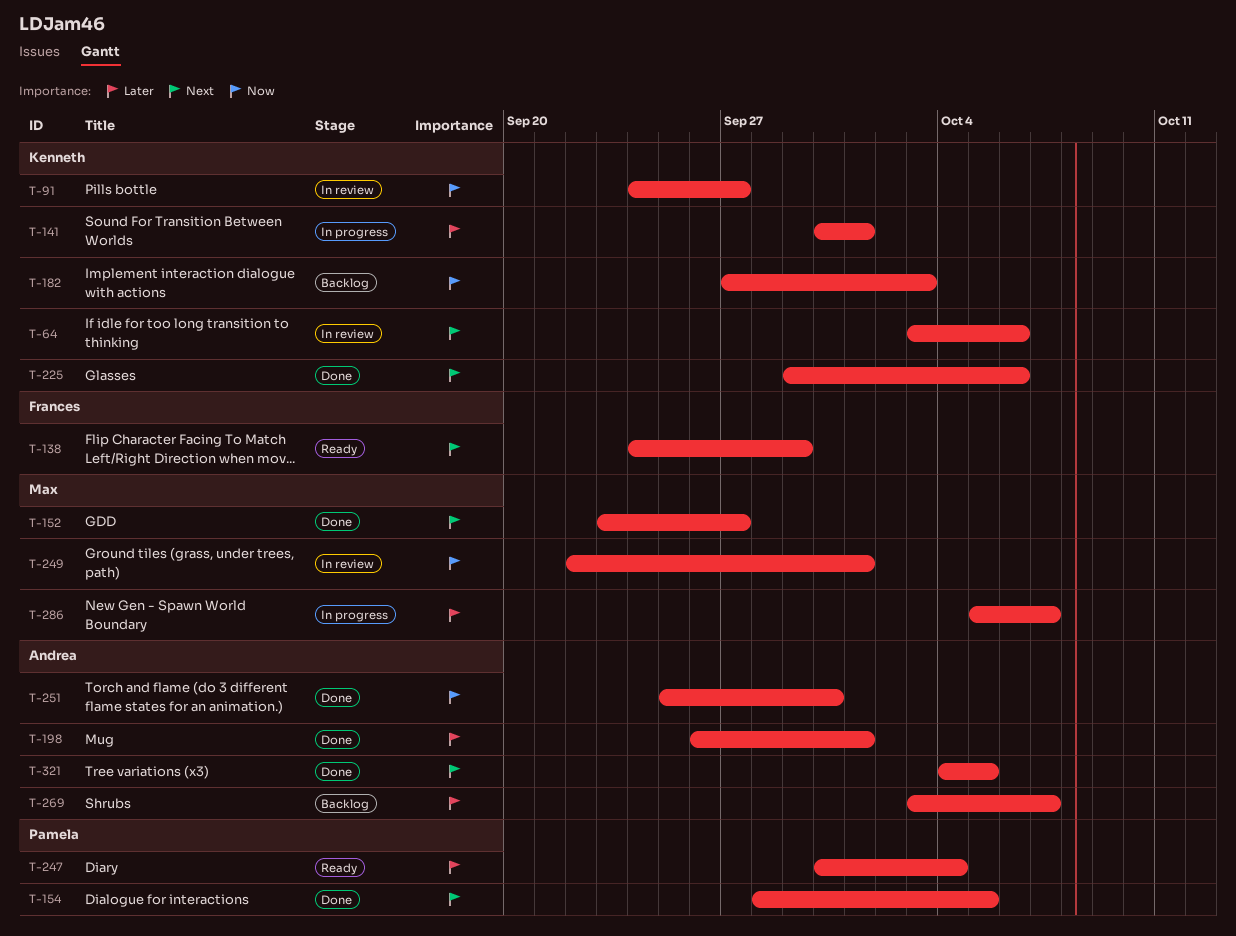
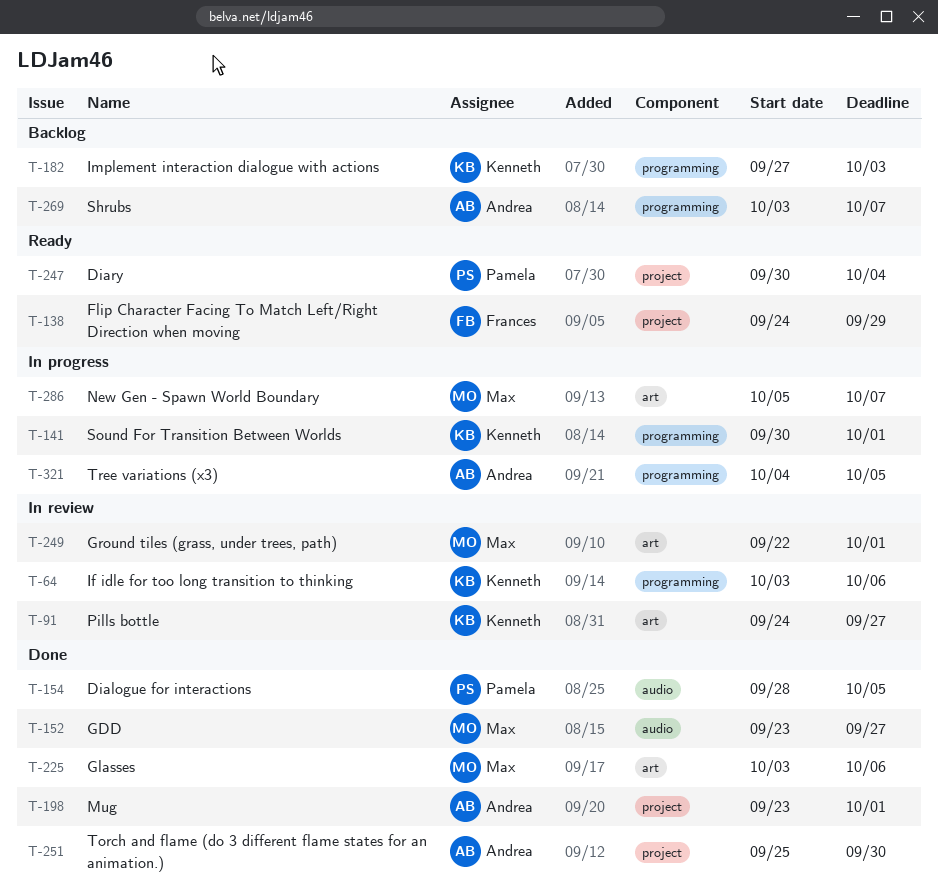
T-198, start: Sep 26 -> Sep 23
T-225, owner: Kenneth -> Max
T-225, start: Sep 29 -> Oct 3
T-321, status: Done -> In progress

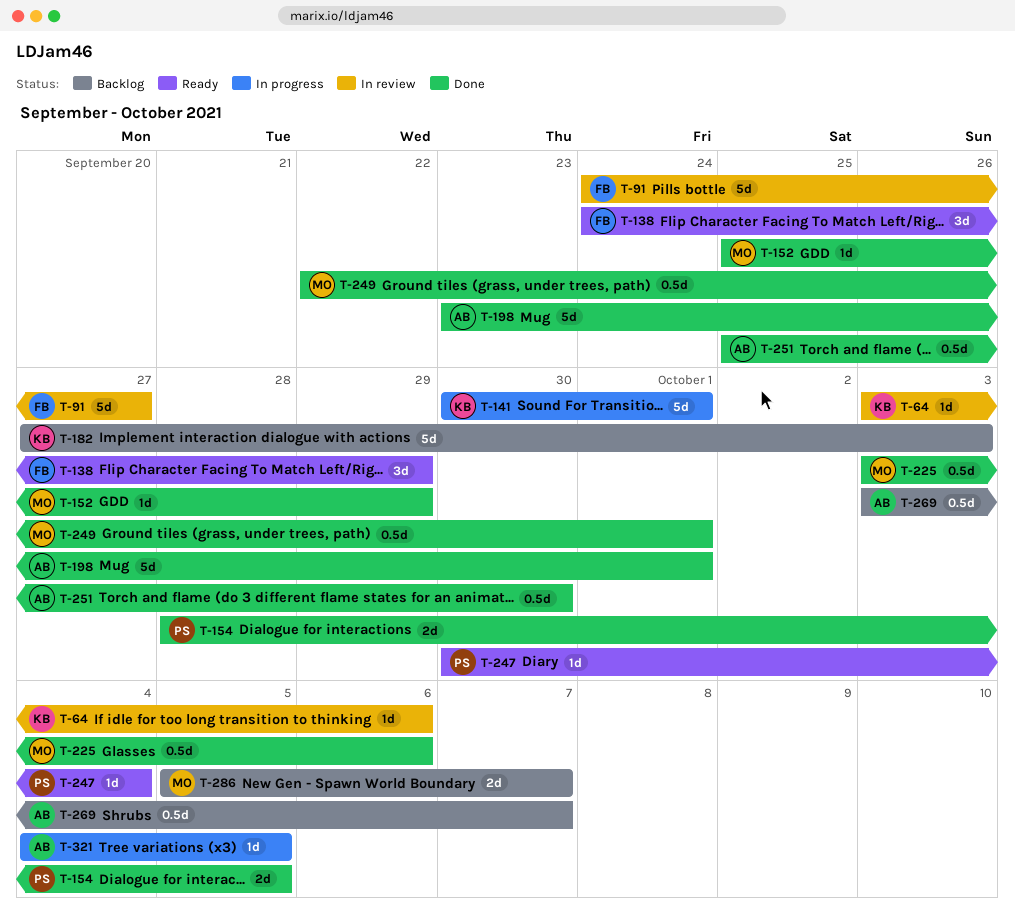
T-91, owner: Kenneth -> Frances
T-152, start: Sep 23 -> Sep 25
T-152, due: Sep 27 -> Sep 29
T-249, status: In review -> Done
T-286, status: In progress -> Backlog

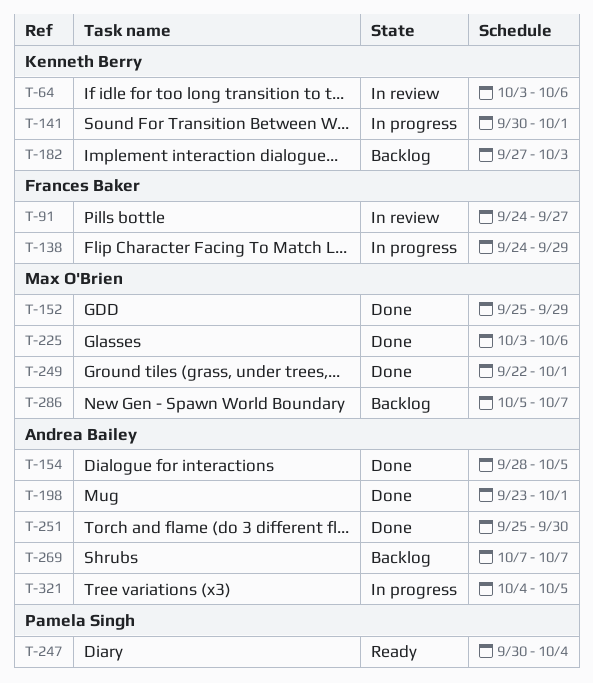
T-138, status: Ready -> In progress
T-154, owner: Pamela Singh -> Andrea Bailey
T-269, start: Oct 3 -> Oct 7

